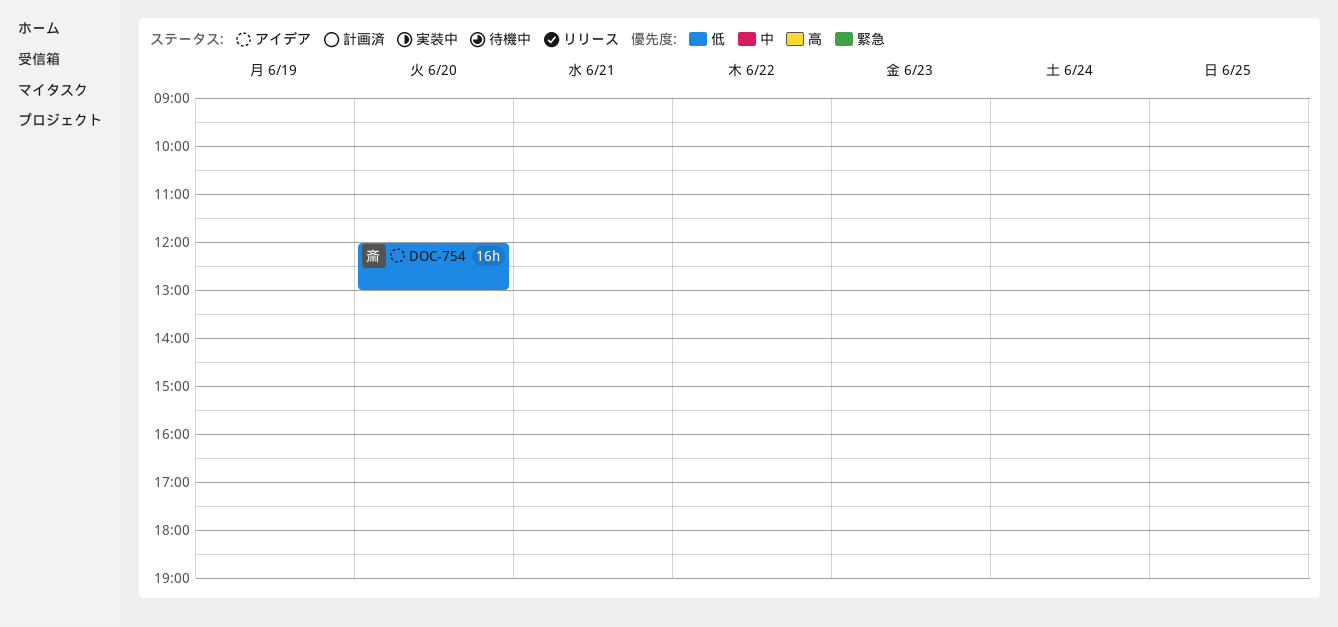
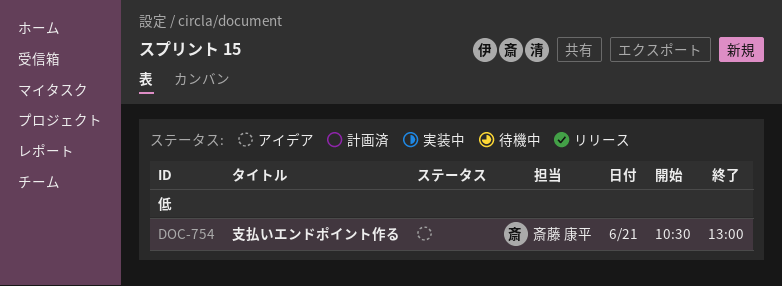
DOC-754, day: Jun 20 -> Jun 21
DOC-754, begins: 12:00 -> 10:30

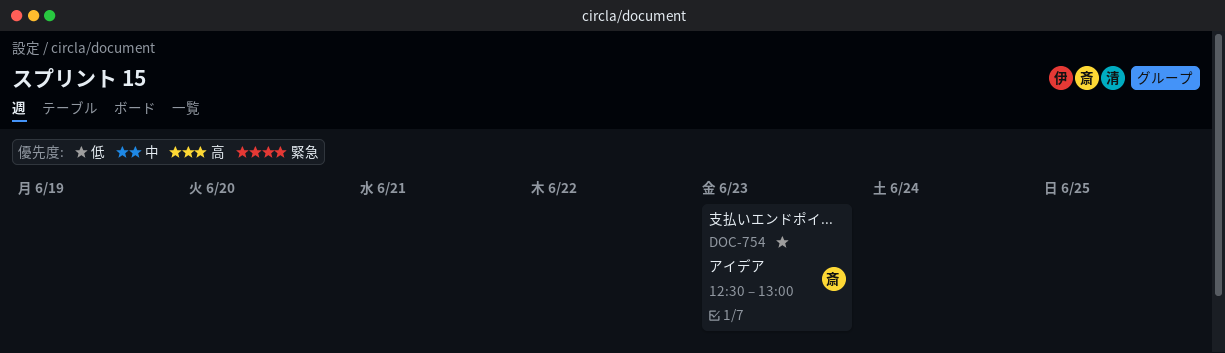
DOC-754, day: Jun 21 -> Jun 23
DOC-754, begins: 10:30 -> 12:30

